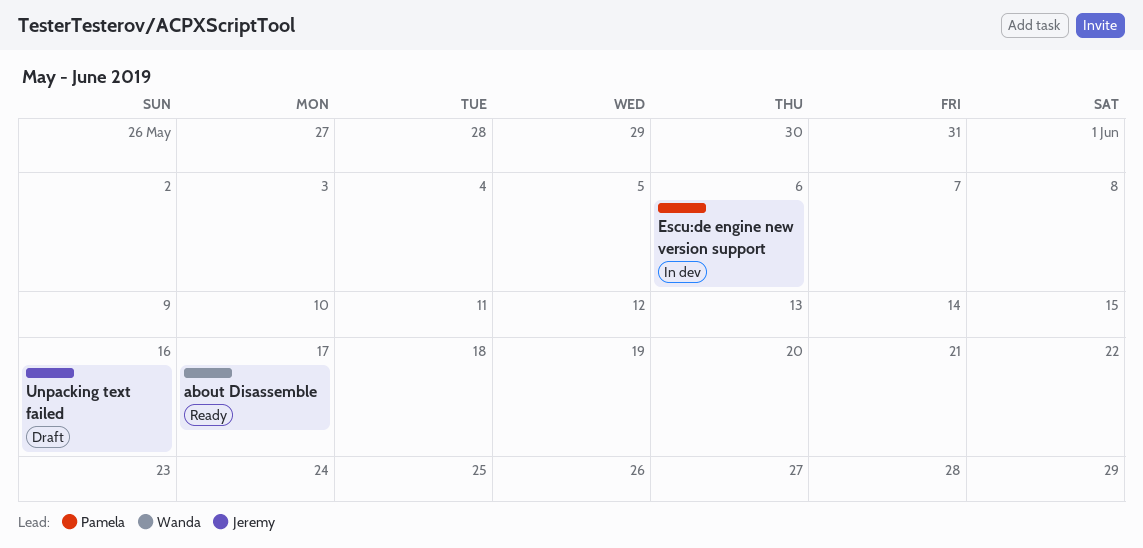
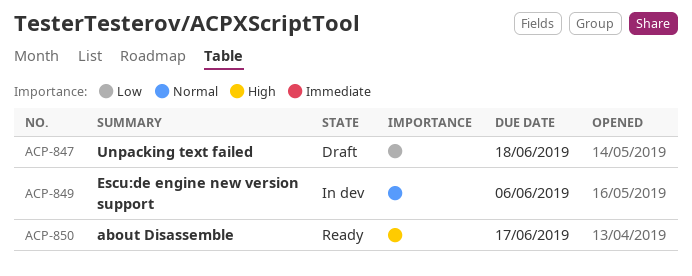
Unpacking text failed, due: Jun 16 -> Jun 18

